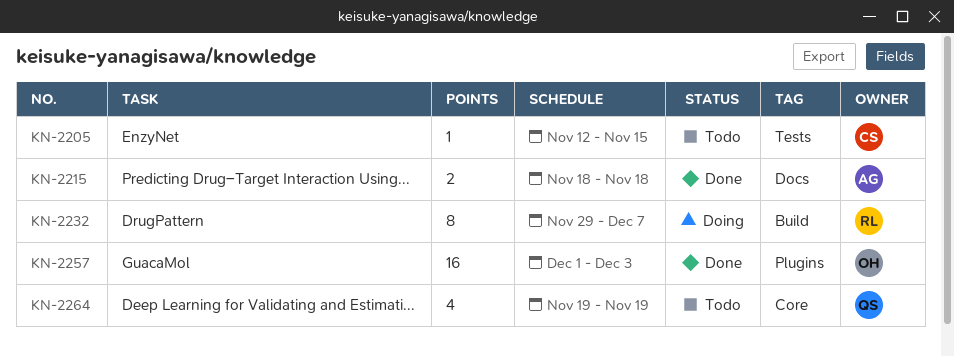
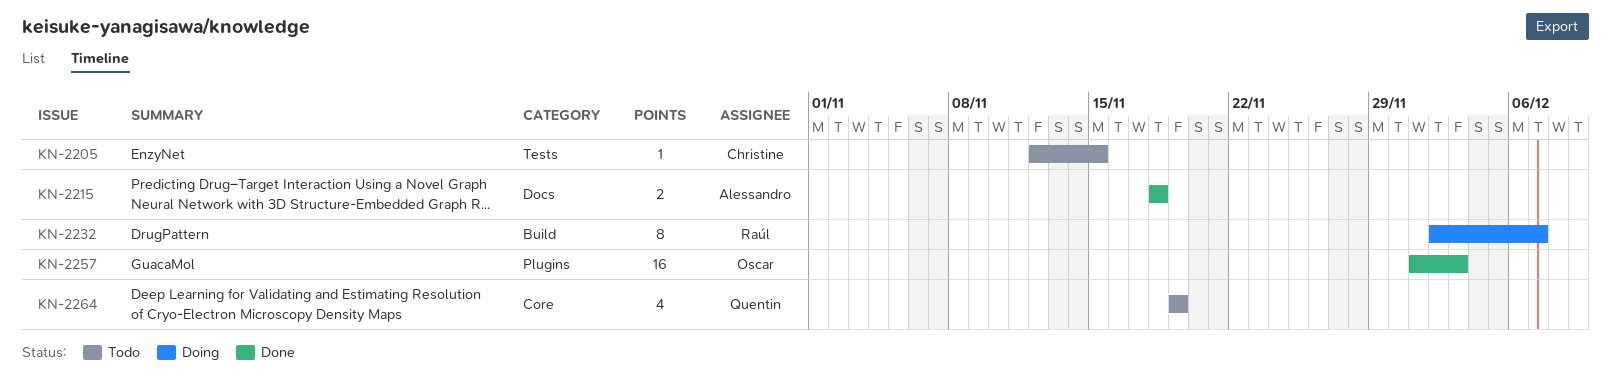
KN-2232, start: Nov 29 -> Dec 2

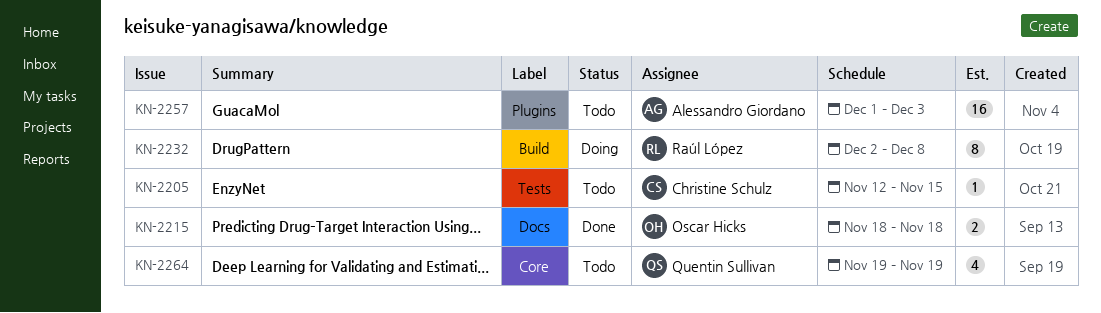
KN-2215, owner: Alessandro Giordano -> Oscar Hicks
KN-2232, due: Dec 7 -> Dec 8
KN-2257, status: Done -> Todo
KN-2257, owner: Oscar Hicks -> Alessandro Giordano

